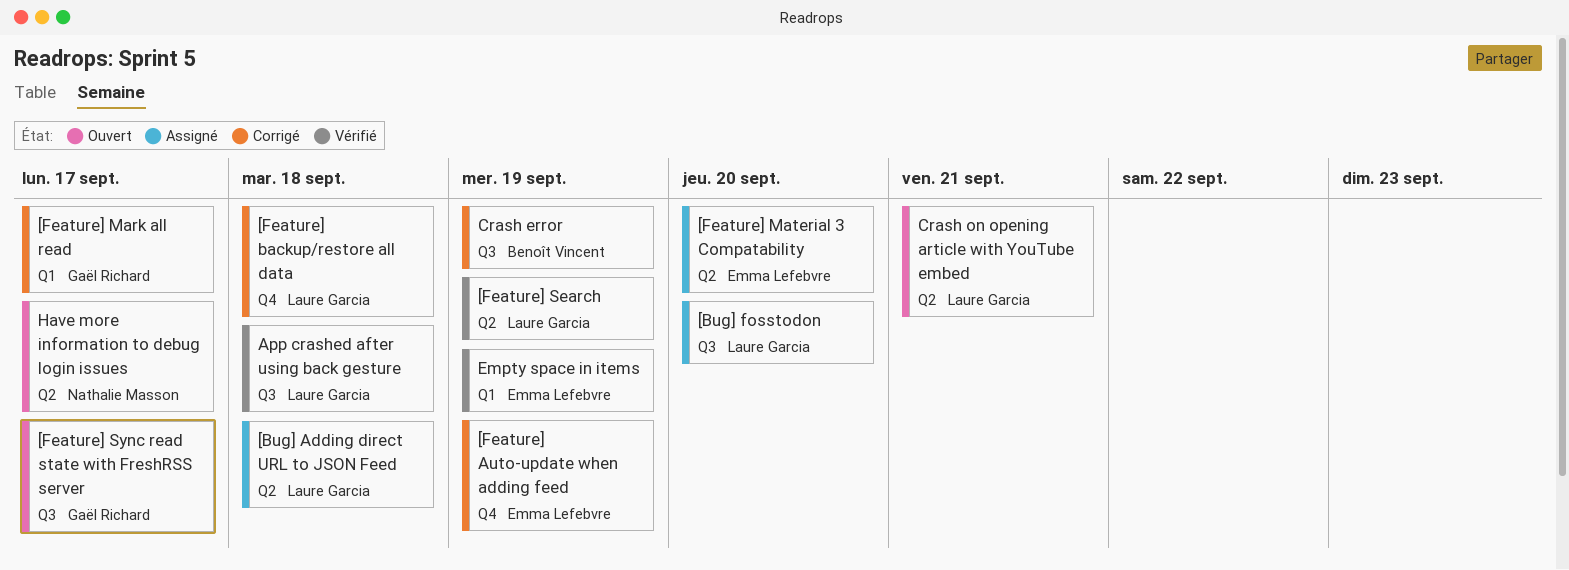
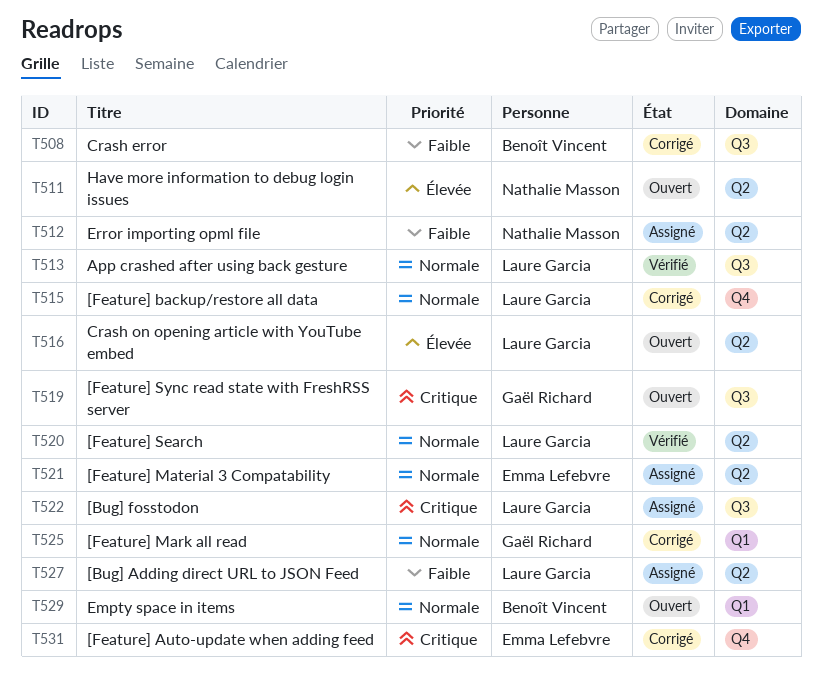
Empty space in items, status: Vérifié -> Ouvert
Empty space in items, owner: Emma Lefebvre -> Benoît Vincent
Error importing opml file: none -> present

